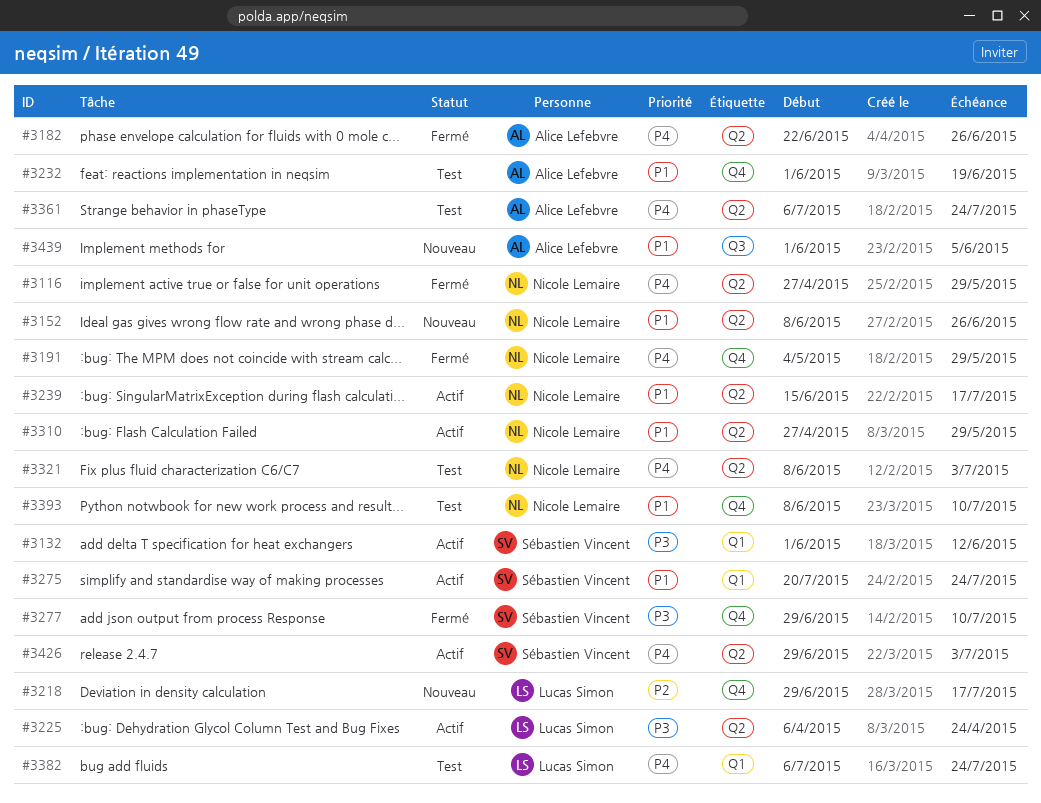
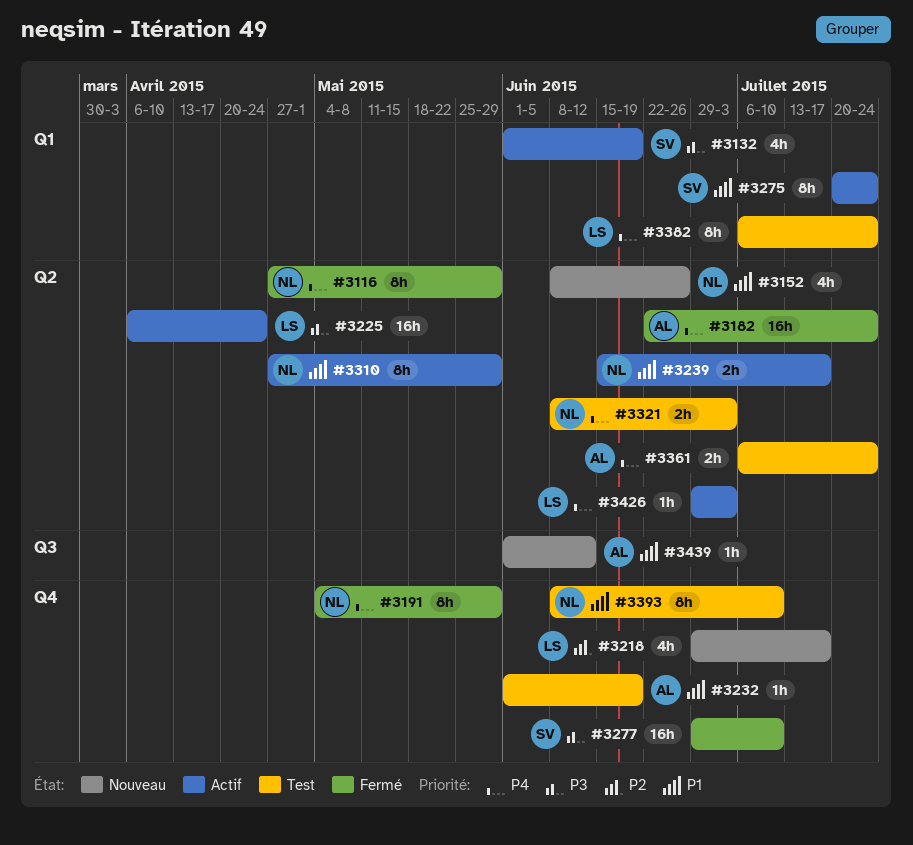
#3132, due: Jun 12 -> Jun 19
#3182, due: Jun 26 -> Jul 24
#3426, owner: Sébastien Vincent -> Lucas Simon
#3439, due: Jun 5 -> Jun 12

